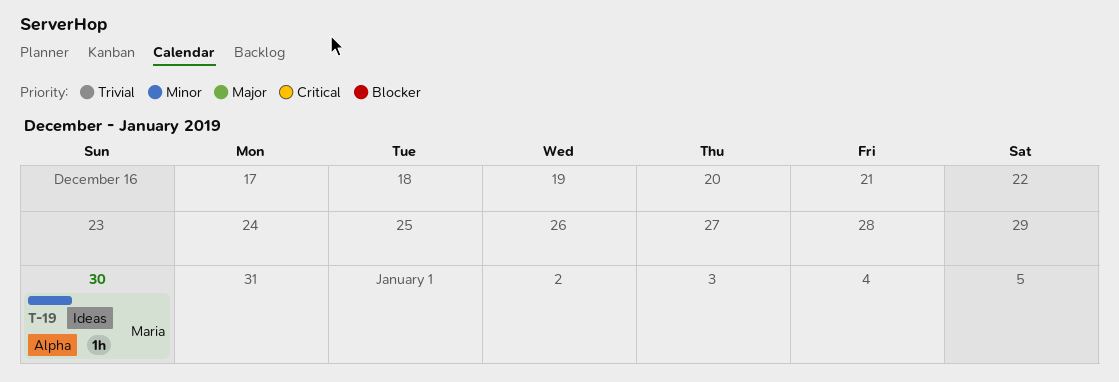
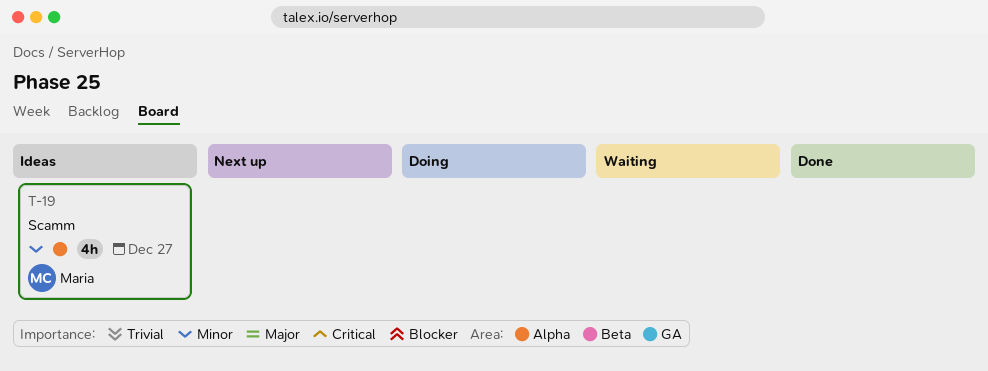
T-19, estimate: 1h -> 4h
T-19, due: Dec 30 -> Dec 27

